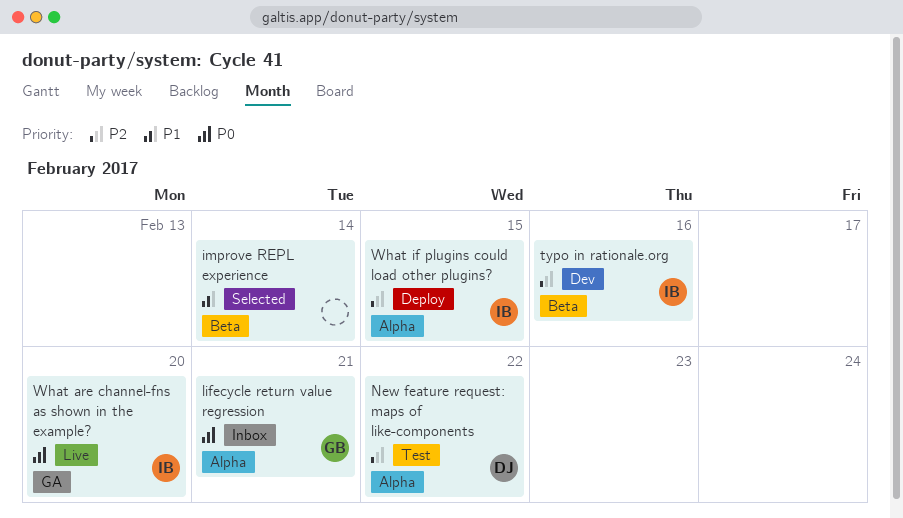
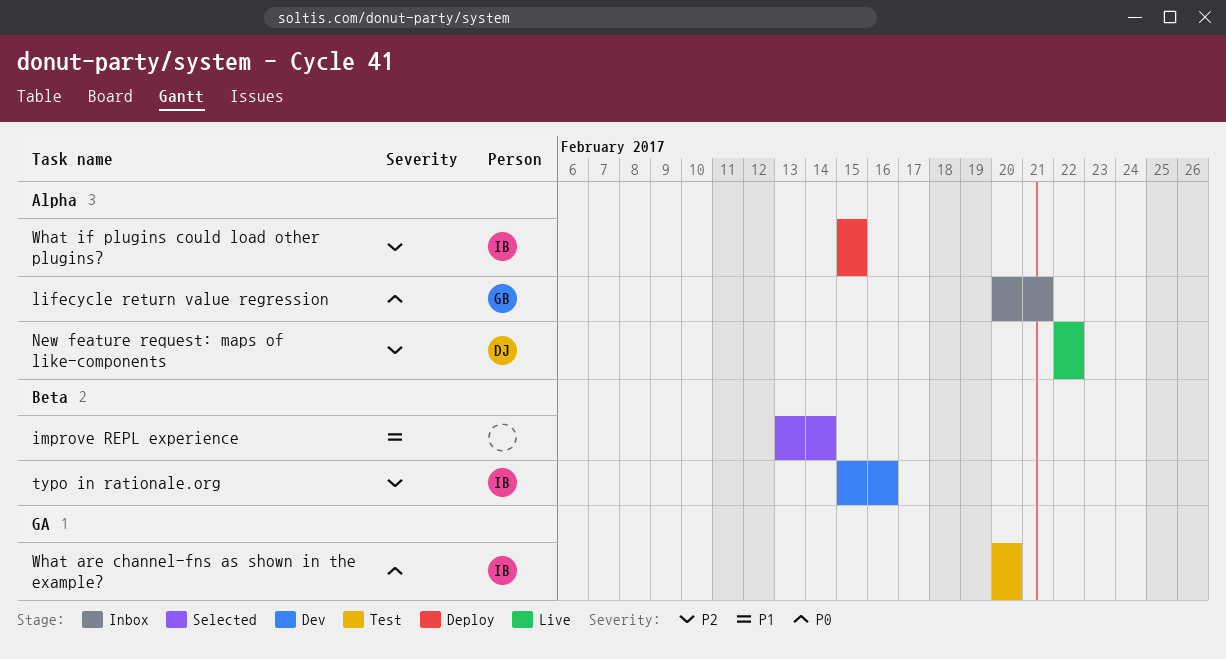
New feature request: maps of like-components, status: Test -> Live
What are channel-fns as shown in the example?, status: Live -> Test

